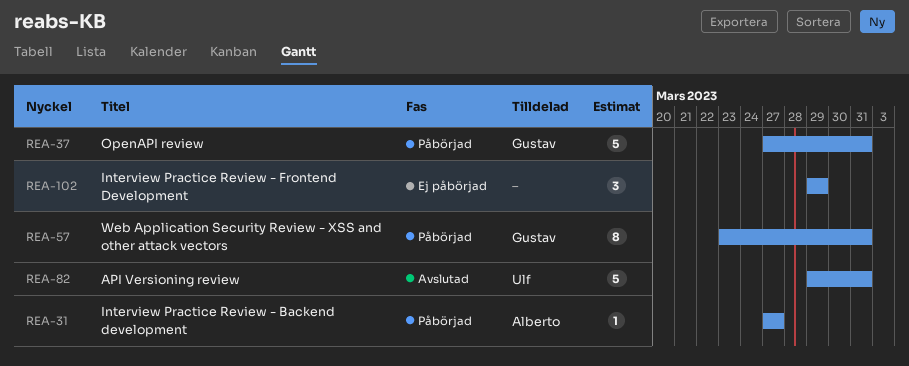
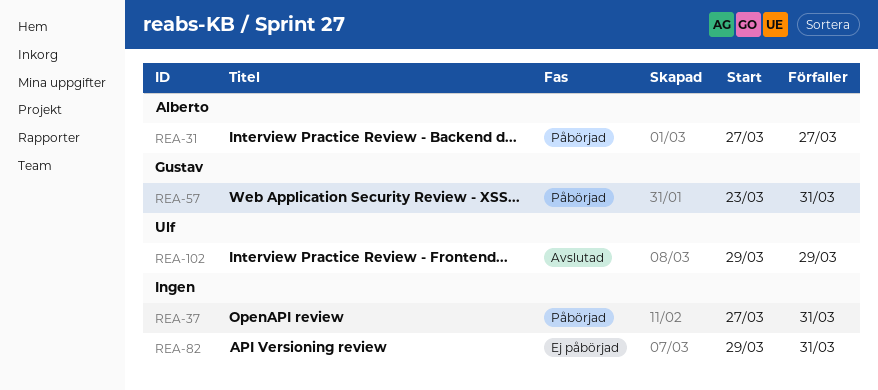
REA-37, owner: Gustav -> none
REA-82, status: Avslutad -> Ej påbörjad
REA-82, owner: Ulf -> none
REA-102, status: Ej påbörjad -> Avslutad
REA-102, owner: none -> Ulf

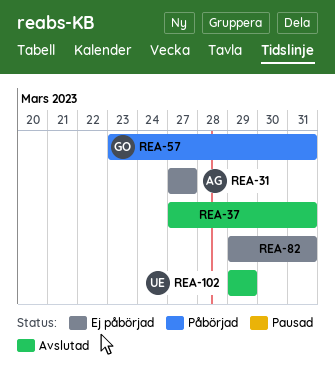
REA-31, status: Påbörjad -> Ej påbörjad
REA-37, status: Påbörjad -> Avslutad

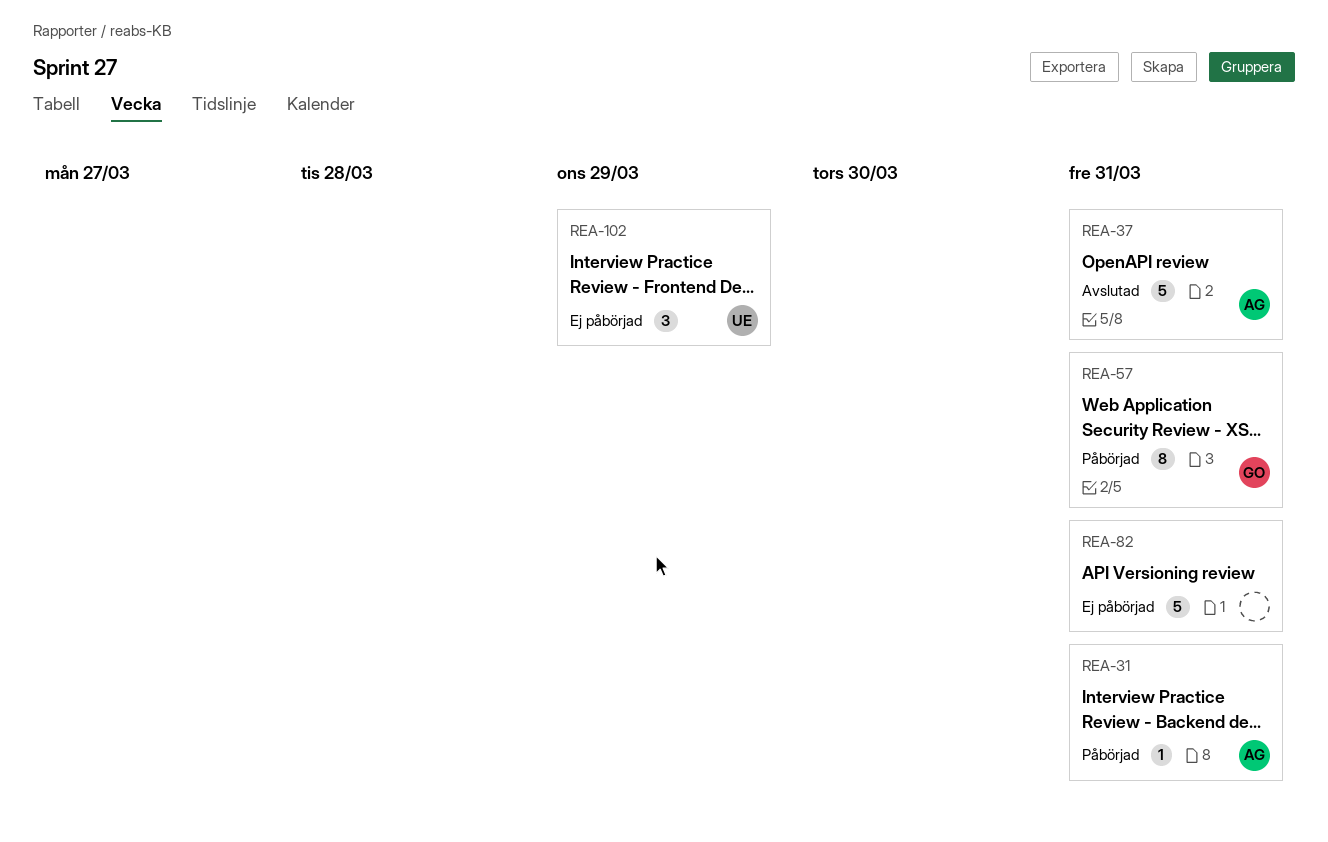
REA-31, status: Ej påbörjad -> Påbörjad
REA-31, due: Mar 27 -> Mar 31
REA-37, owner: none -> AG
REA-102, status: Avslutad -> Ej påbörjad

